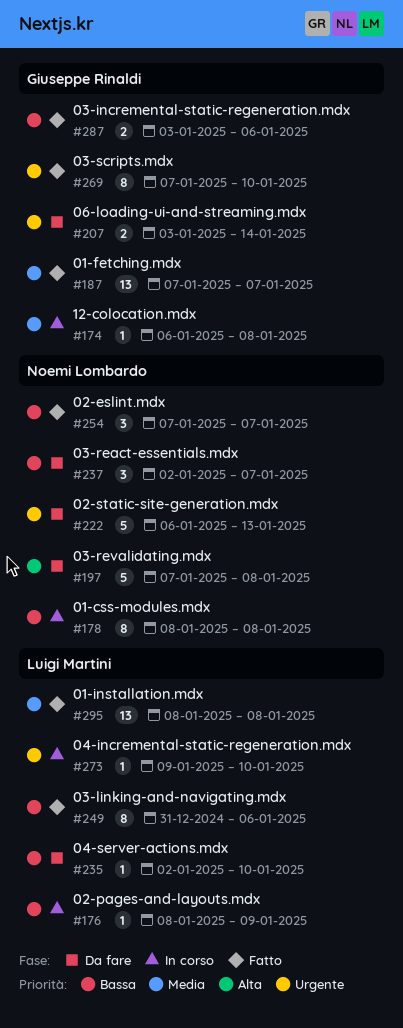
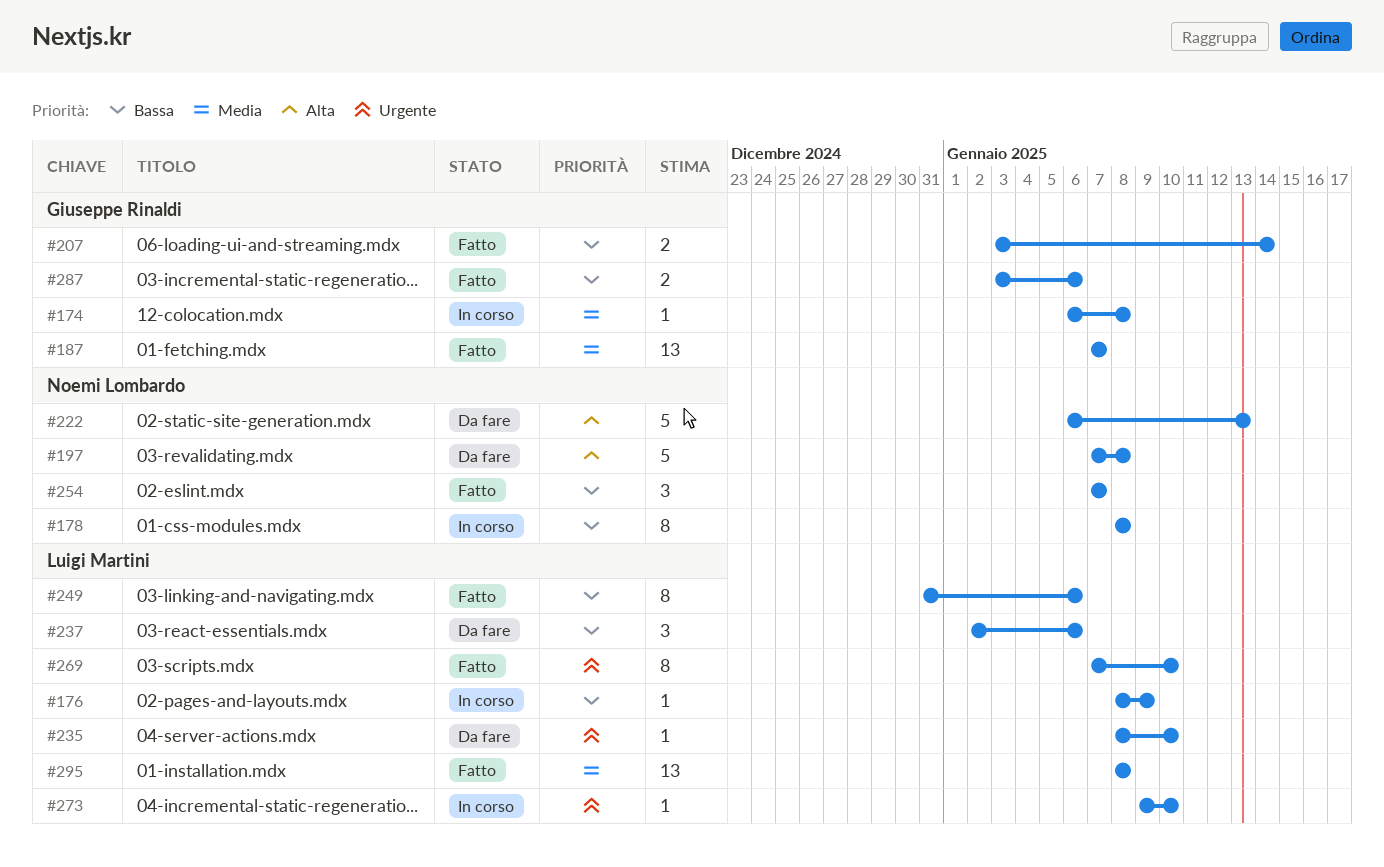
#207, status: Da fare -> Fatto
#207, priority: Urgente -> Bassa
#222, priority: Urgente -> Alta
#235, priority: Bassa -> Urgente
#235, start: Jan 2 -> Jan 8
#237, owner: Noemi Lombardo -> Luigi Martini
#237, due: Jan 7 -> Jan 6
#269, owner: Giuseppe Rinaldi -> Luigi Martini

